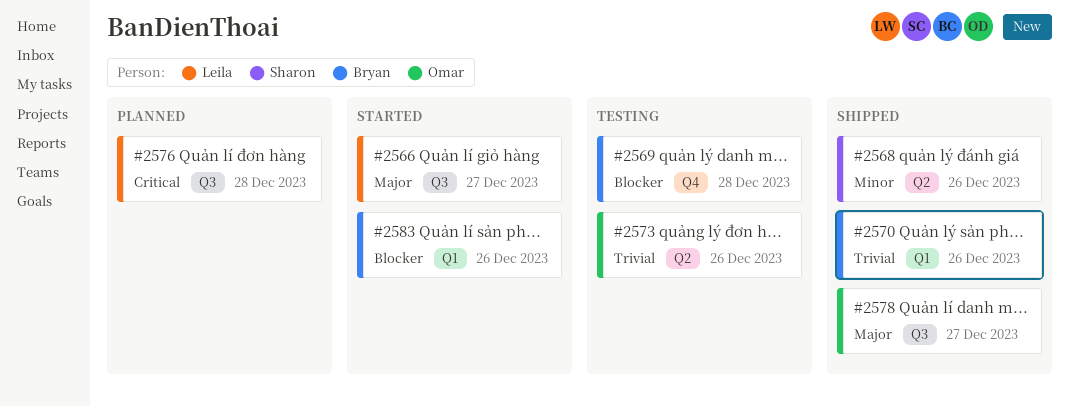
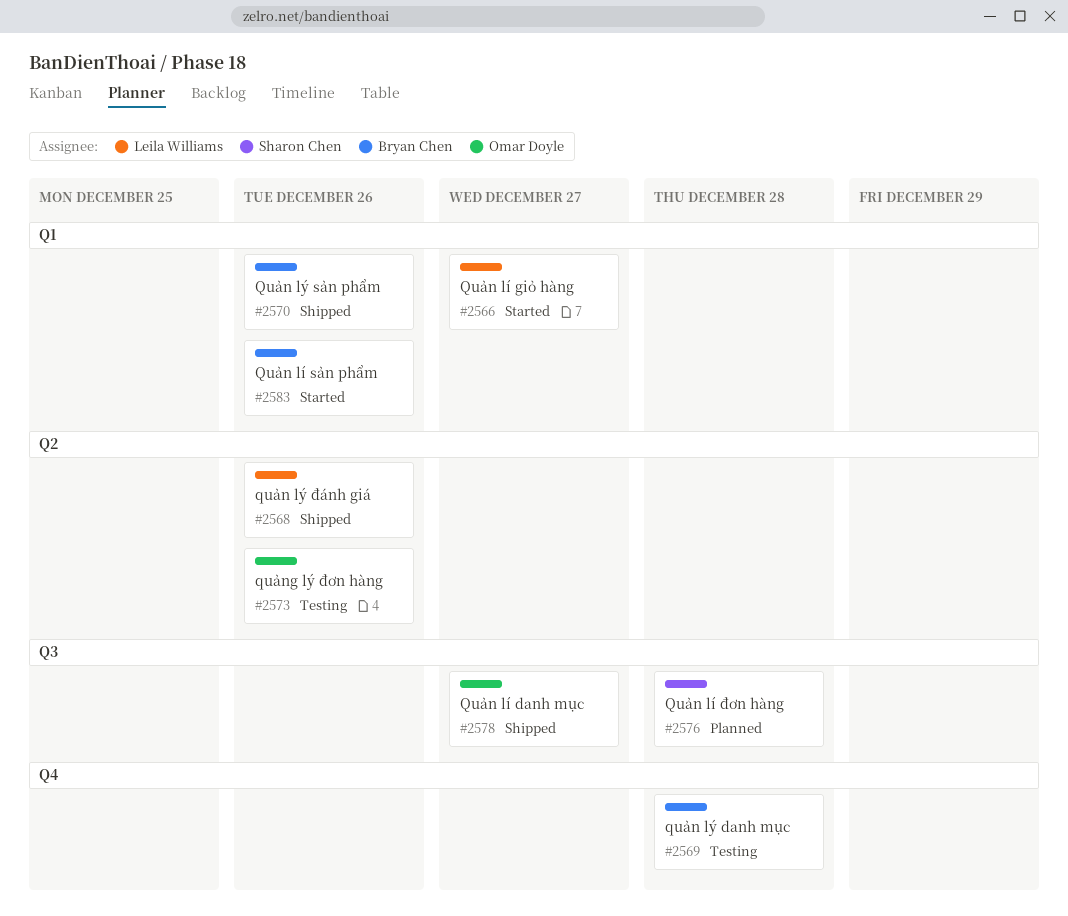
#2566, label: Q3 -> Q1
#2568, owner: Sharon Chen -> Leila Williams
#2576, owner: Leila Williams -> Sharon Chen

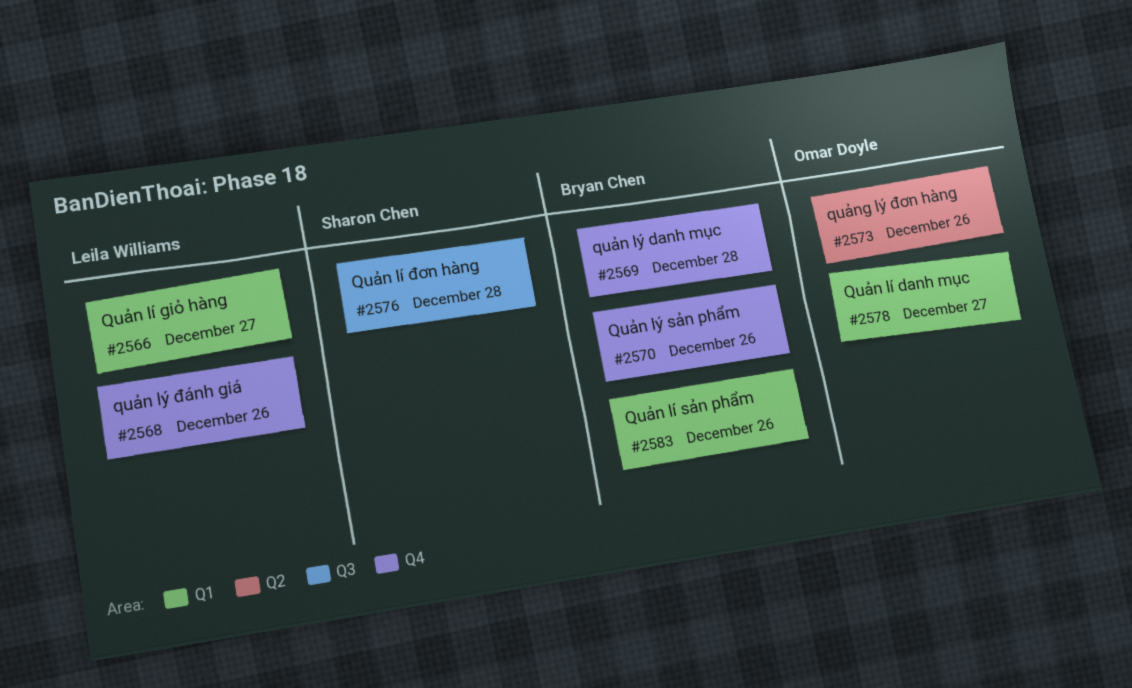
#2568, label: Q2 -> Q4
#2570, label: Q1 -> Q4
#2578, label: Q3 -> Q1

